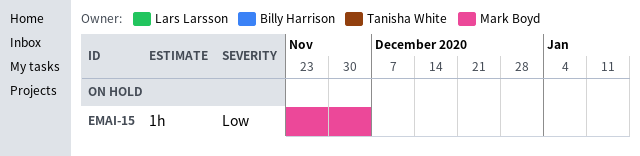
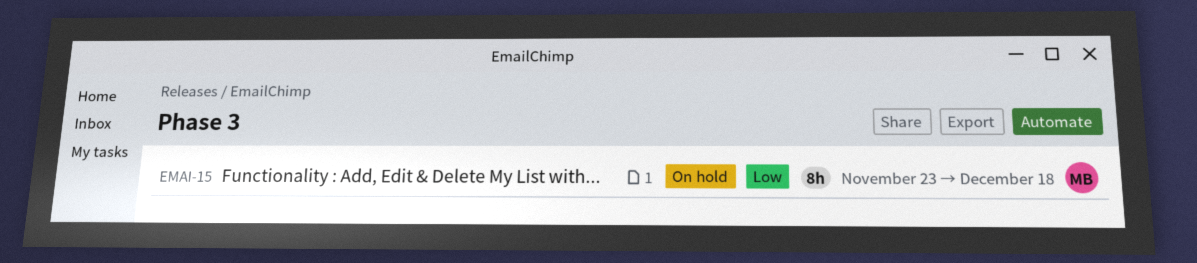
EMAI-15, estimate: 1h -> 8h
EMAI-15, due: Dec 4 -> Dec 18

